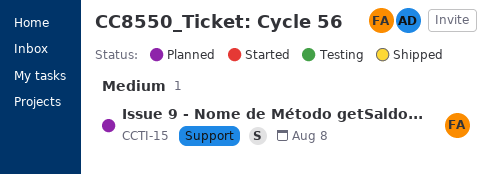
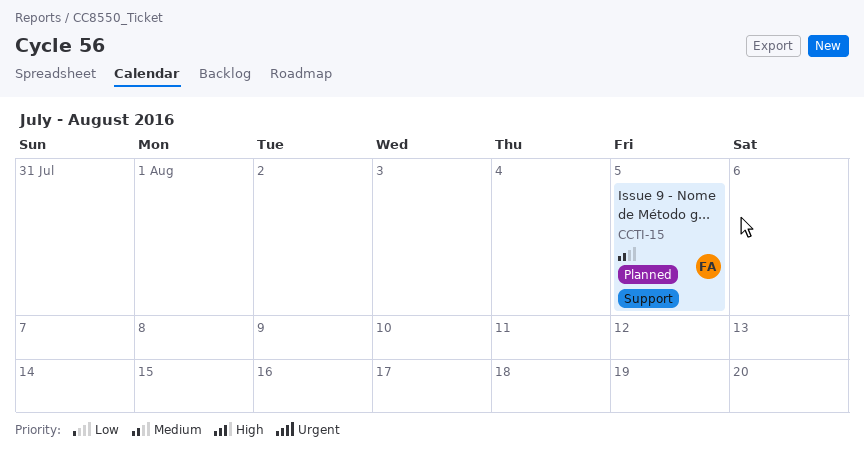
CCTI-15, due: Aug 8 -> Aug 5

